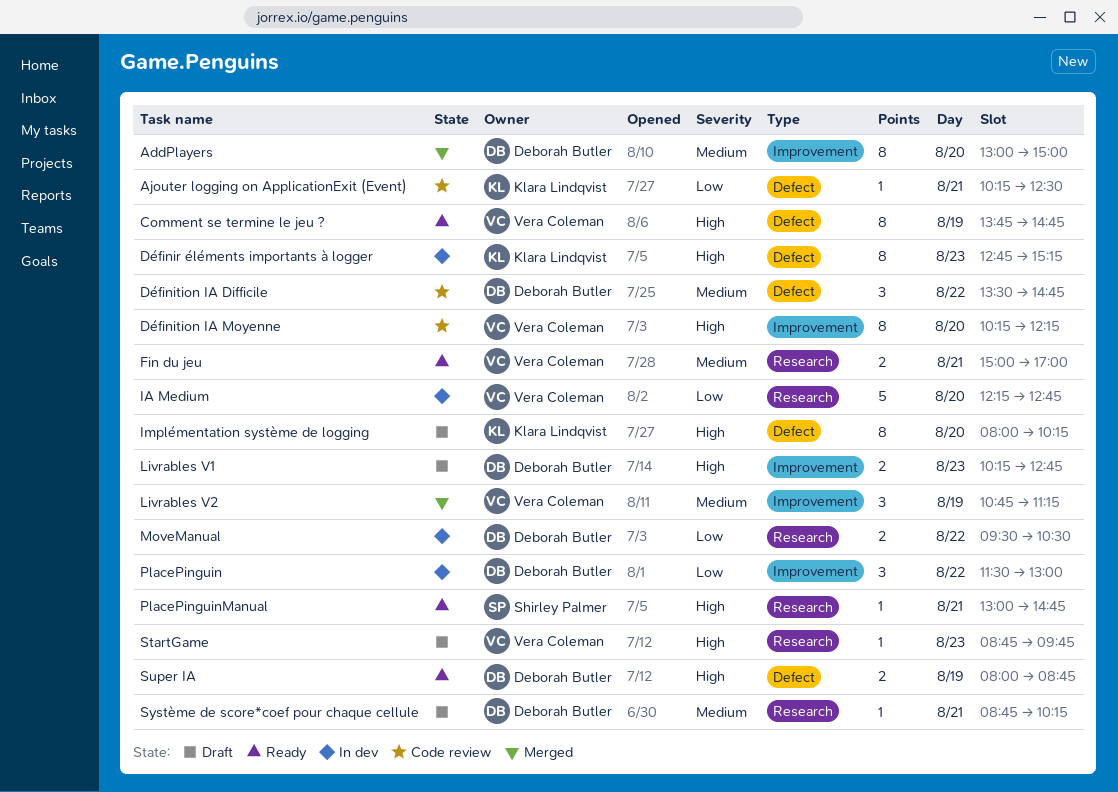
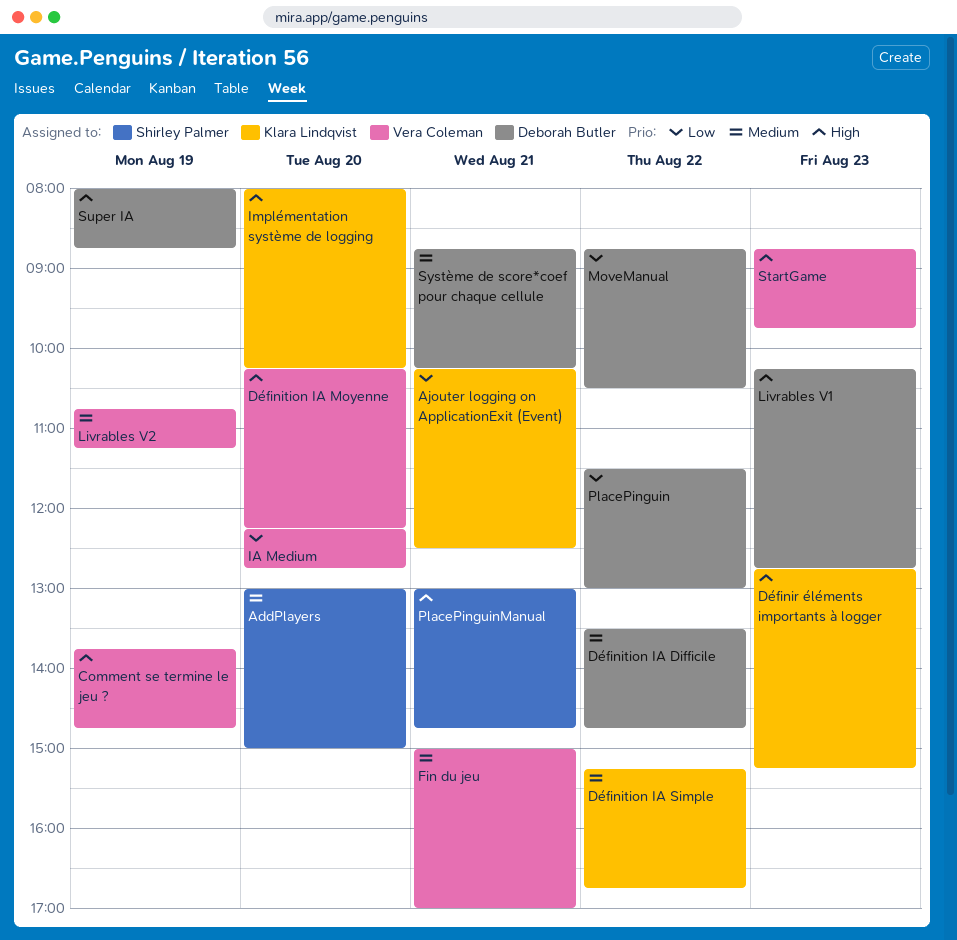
AddPlayers, owner: Deborah Butler -> Shirley Palmer
Définition IA Simple: none -> present
MoveManual, begins: 09:30 -> 08:45

